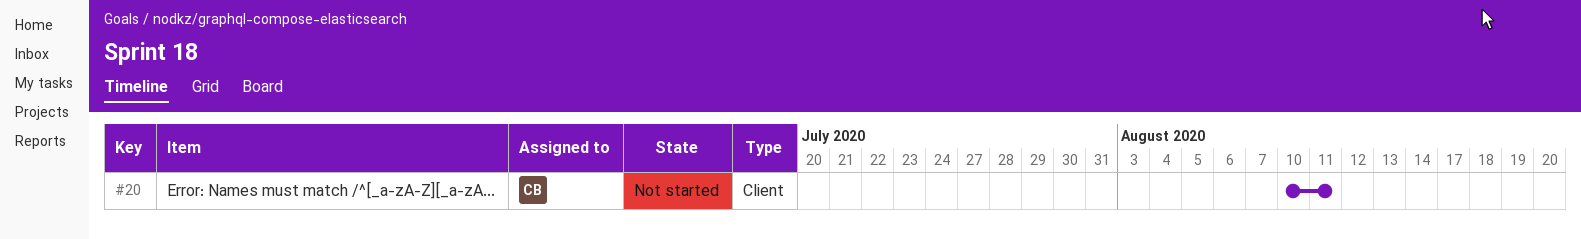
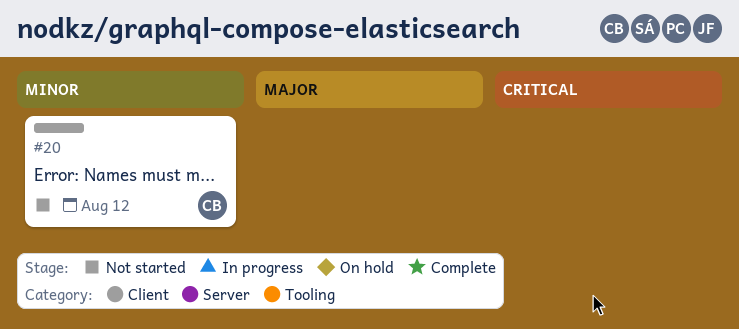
#20, due: Aug 11 -> Aug 12

